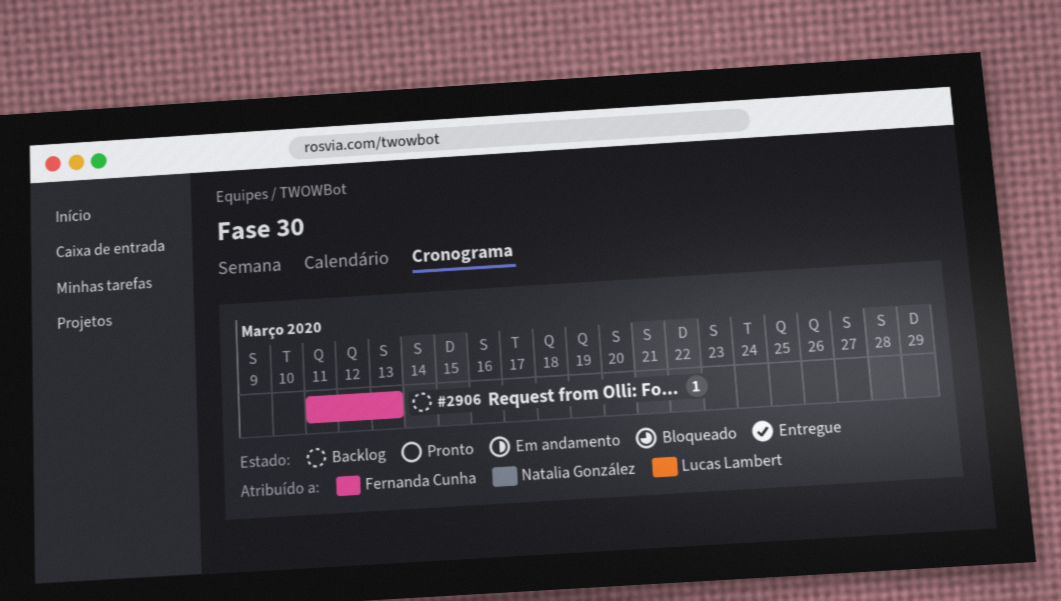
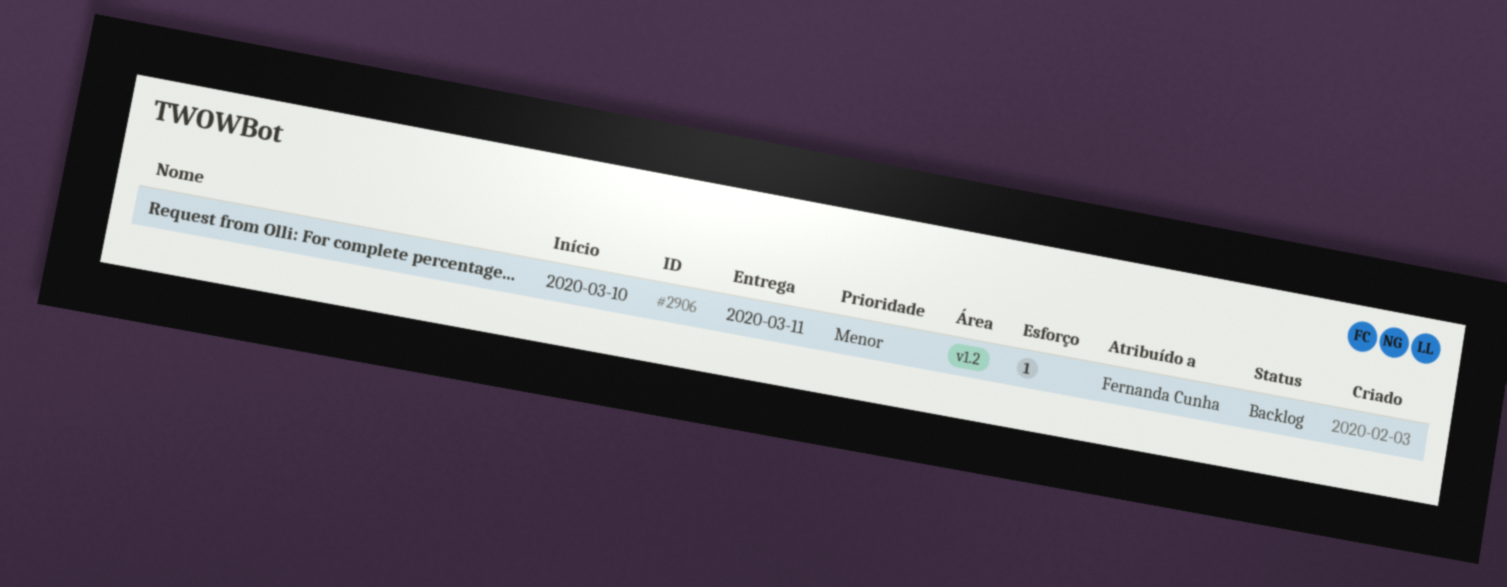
#2906, start: Mar 11 -> Mar 10
#2906, due: Mar 13 -> Mar 11

